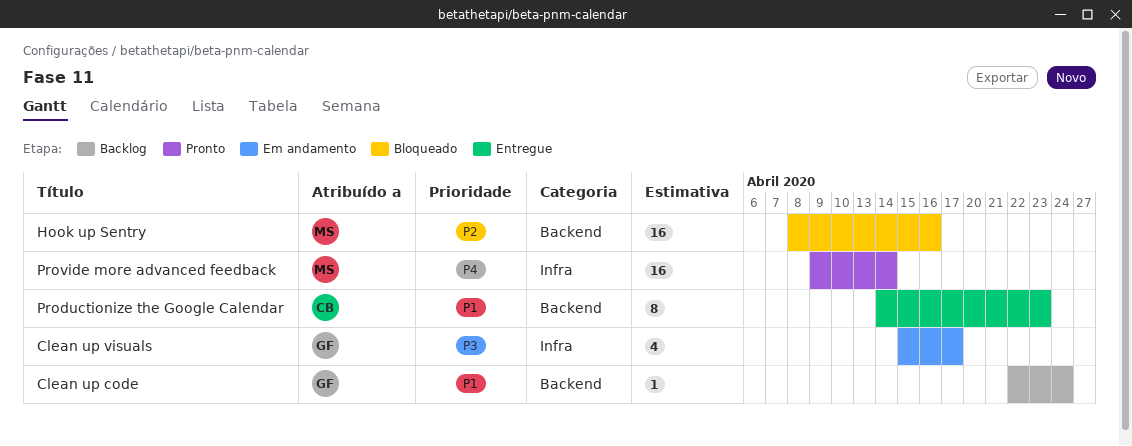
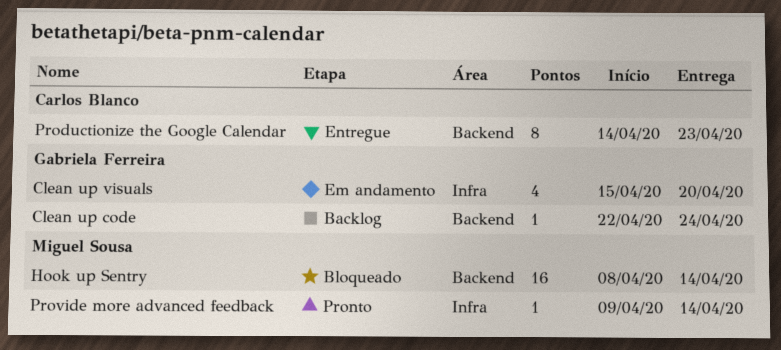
Clean up visuals, due: Apr 17 -> Apr 20
Hook up Sentry, due: Apr 16 -> Apr 14
Provide more advanced feedback, estimate: 16 -> 1

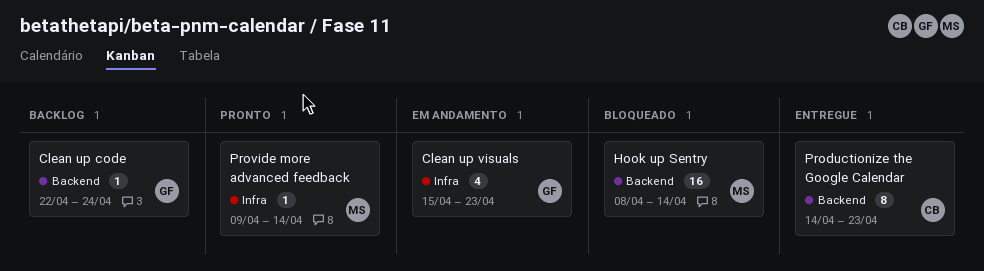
Clean up visuals, due: Apr 20 -> Apr 23

